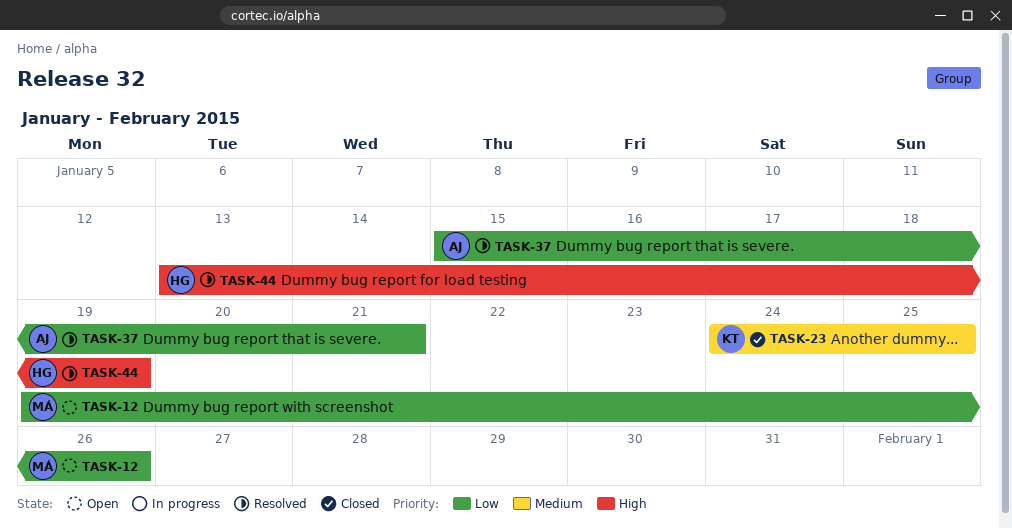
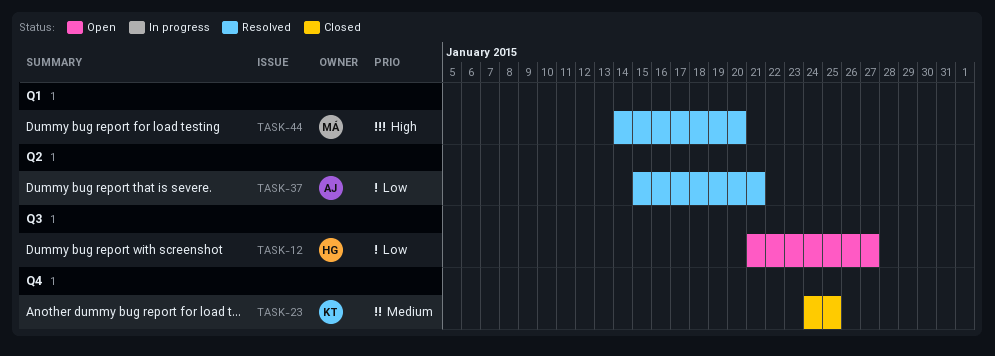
TASK-12, owner: MÁ -> HG
TASK-12, start: Jan 19 -> Jan 21
TASK-12, due: Jan 26 -> Jan 27
TASK-44, owner: HG -> MÁ
TASK-44, start: Jan 13 -> Jan 14
TASK-44, due: Jan 19 -> Jan 20

